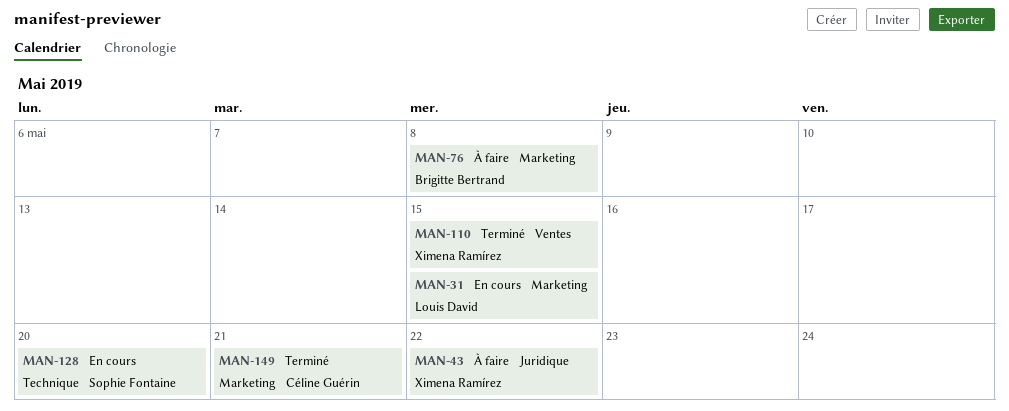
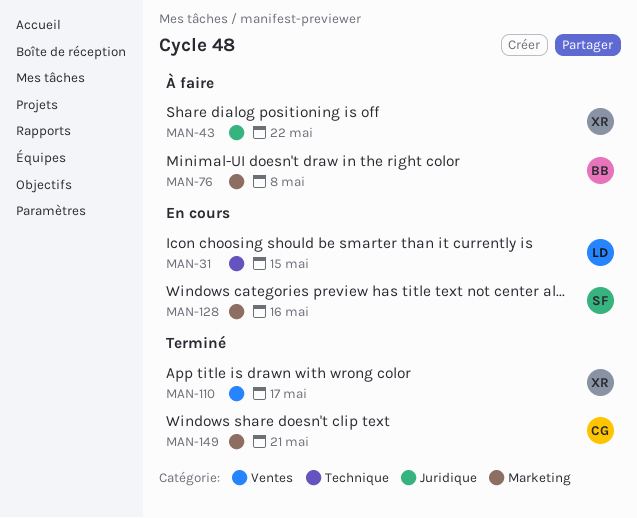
MAN-31, label: Marketing -> Technique
MAN-110, due: May 15 -> May 17
MAN-128, label: Technique -> Marketing
MAN-128, due: May 20 -> May 16

